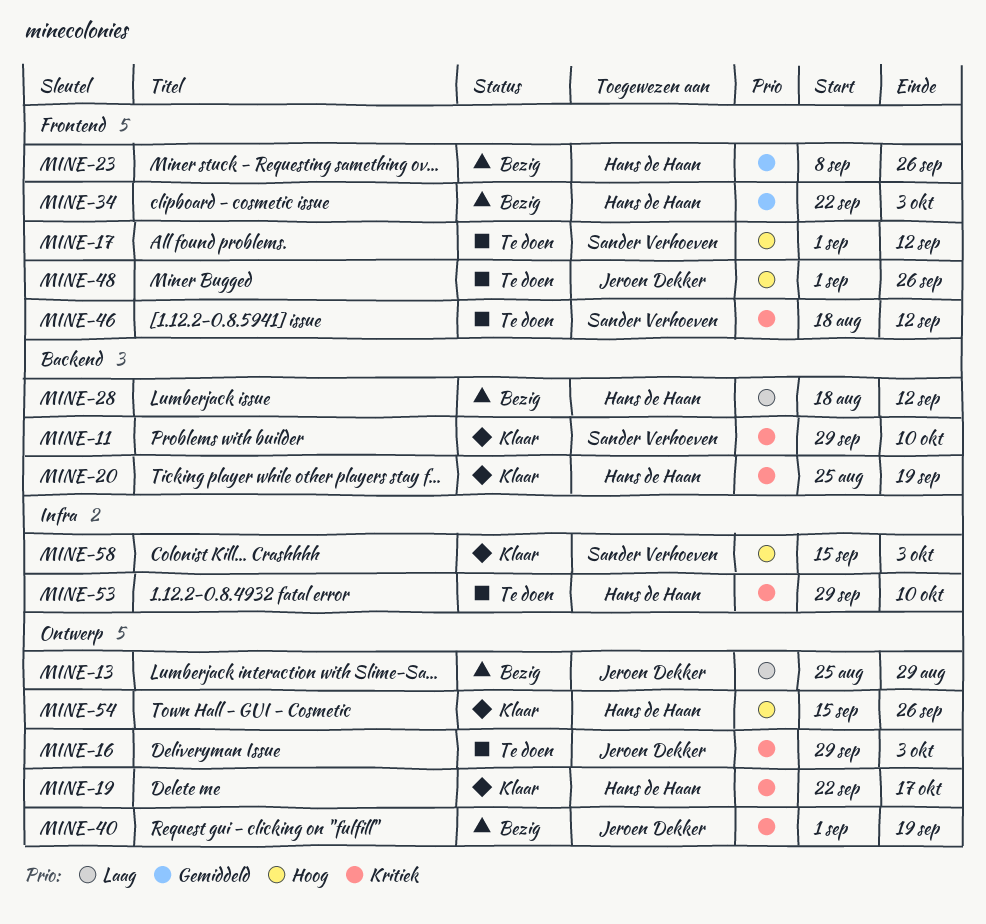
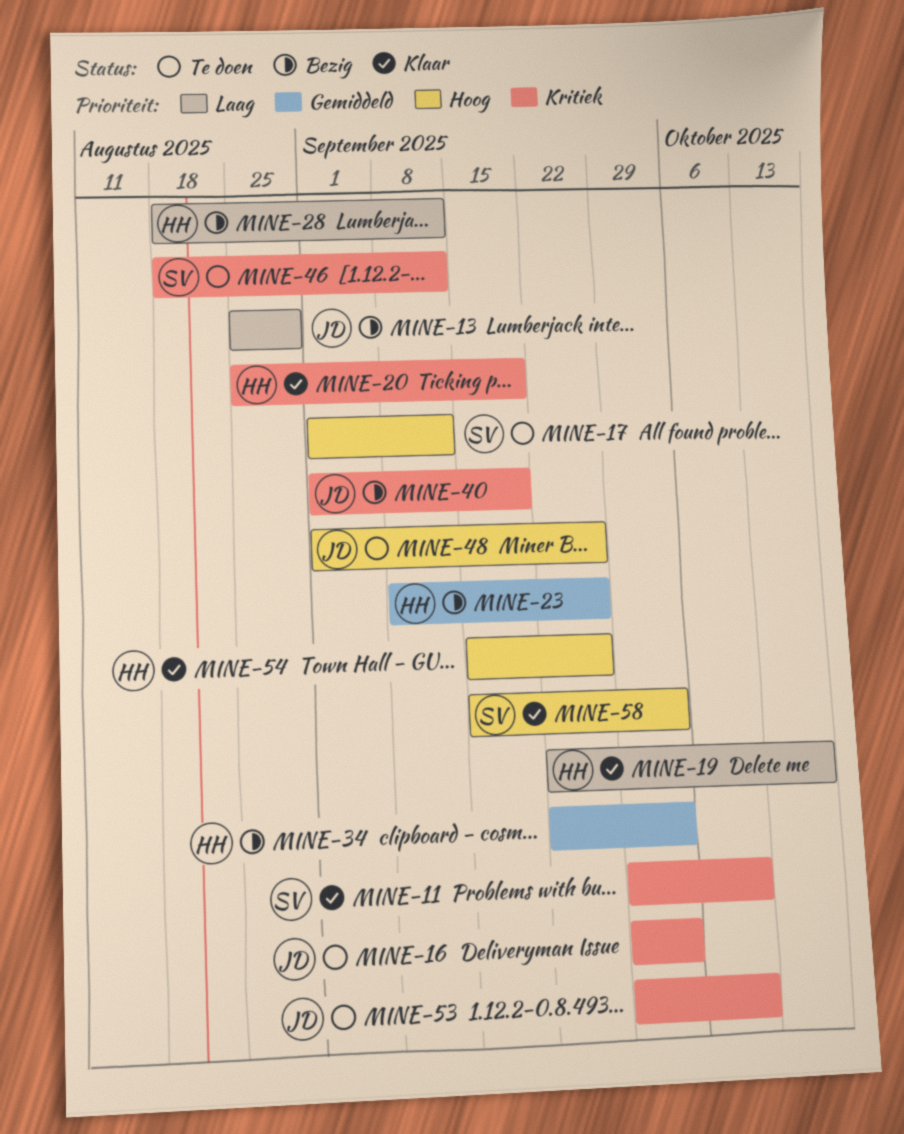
MINE-19, priority: Kritiek -> Laag
MINE-53, owner: Hans de Haan -> Jeroen Dekker

